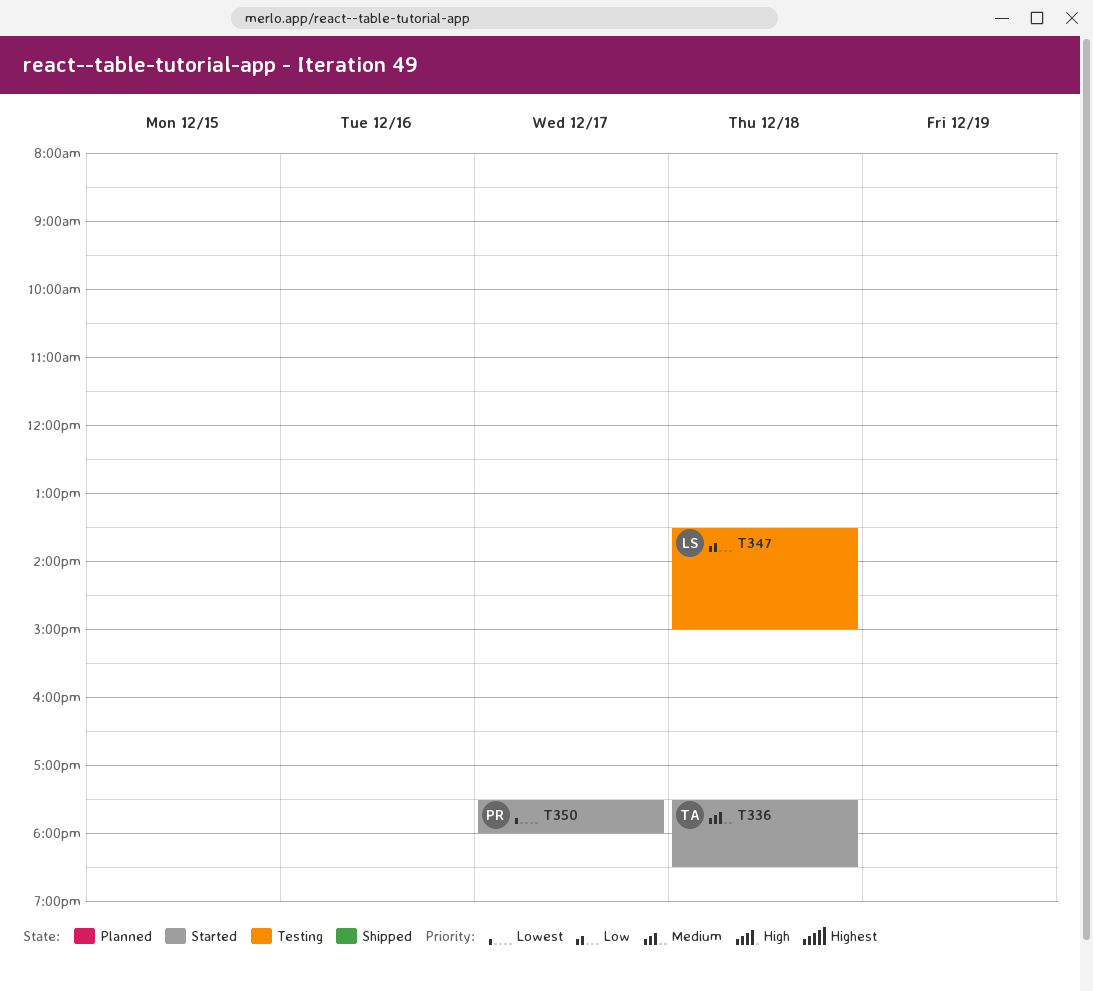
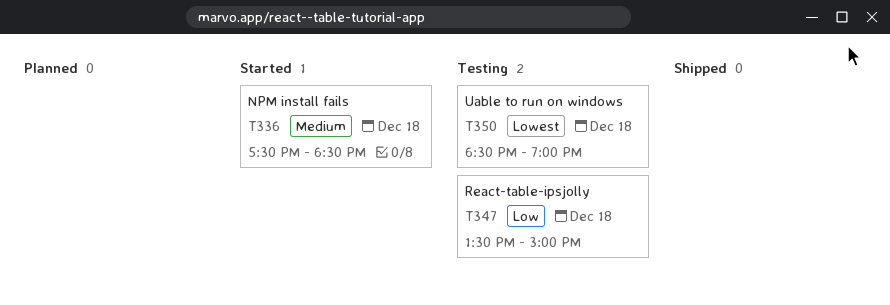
T350, status: Started -> Testing
T350, day: Dec 17 -> Dec 18
T350, begins: 17:30 -> 18:30
T350, ends: 18:00 -> 19:00

